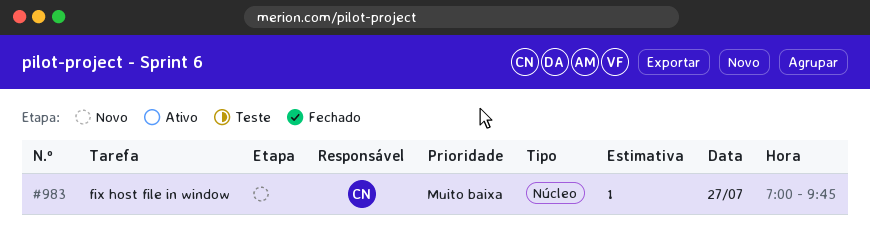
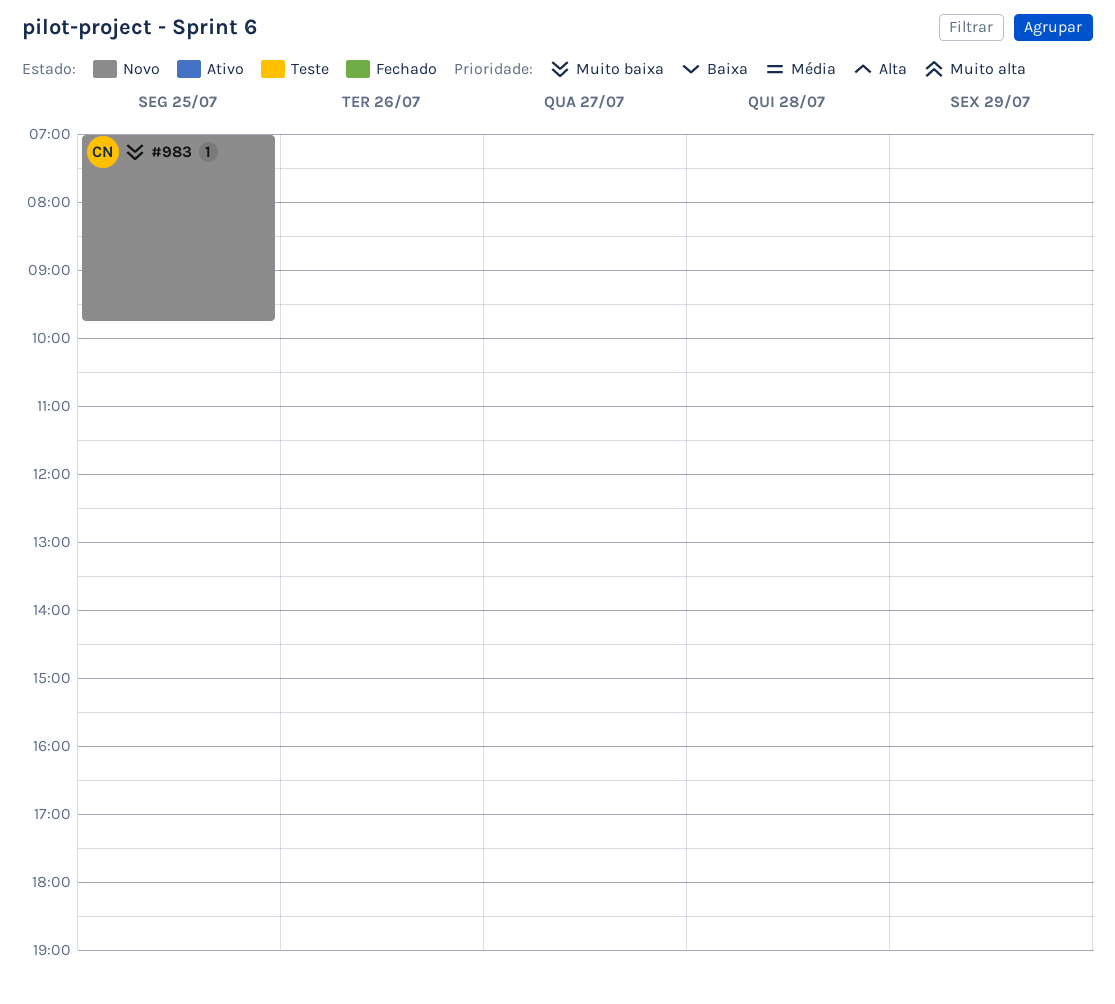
#983, day: Jul 27 -> Jul 25

